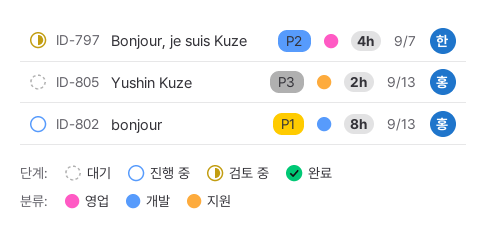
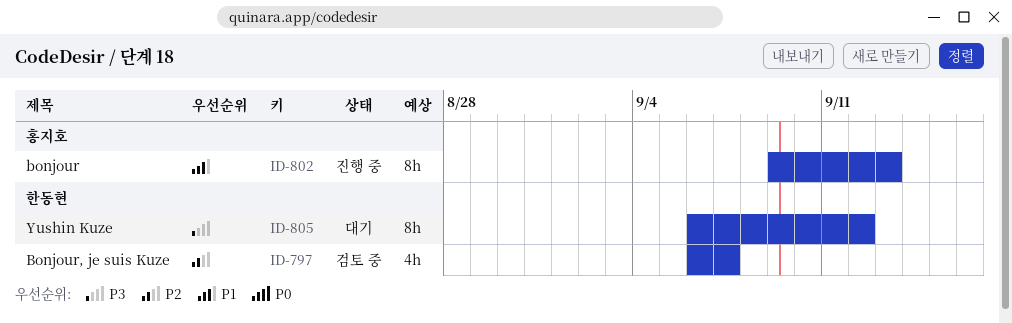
ID-805, owner: 홍지호 -> 한동현
ID-805, estimate: 2h -> 8h
ID-805, due: Sep 13 -> Sep 12

